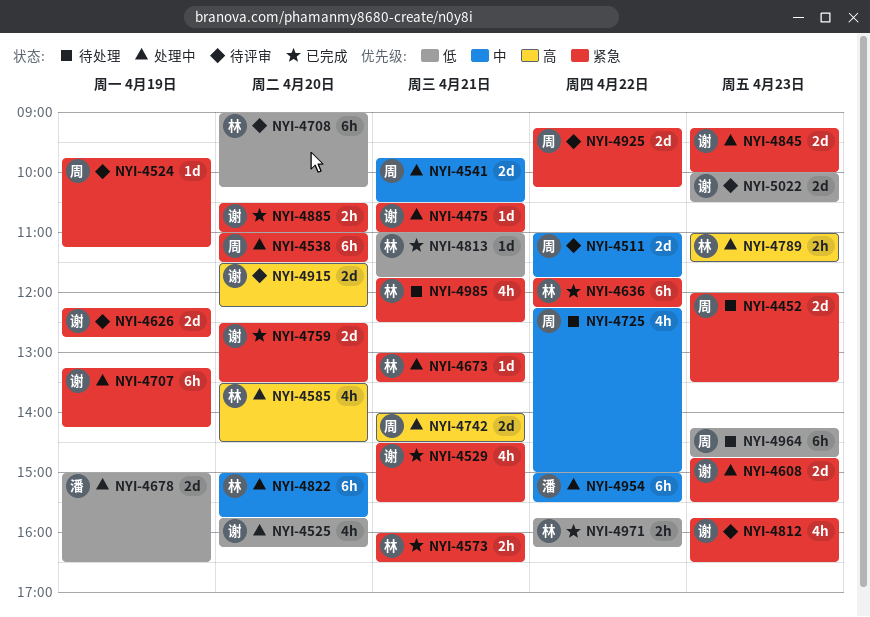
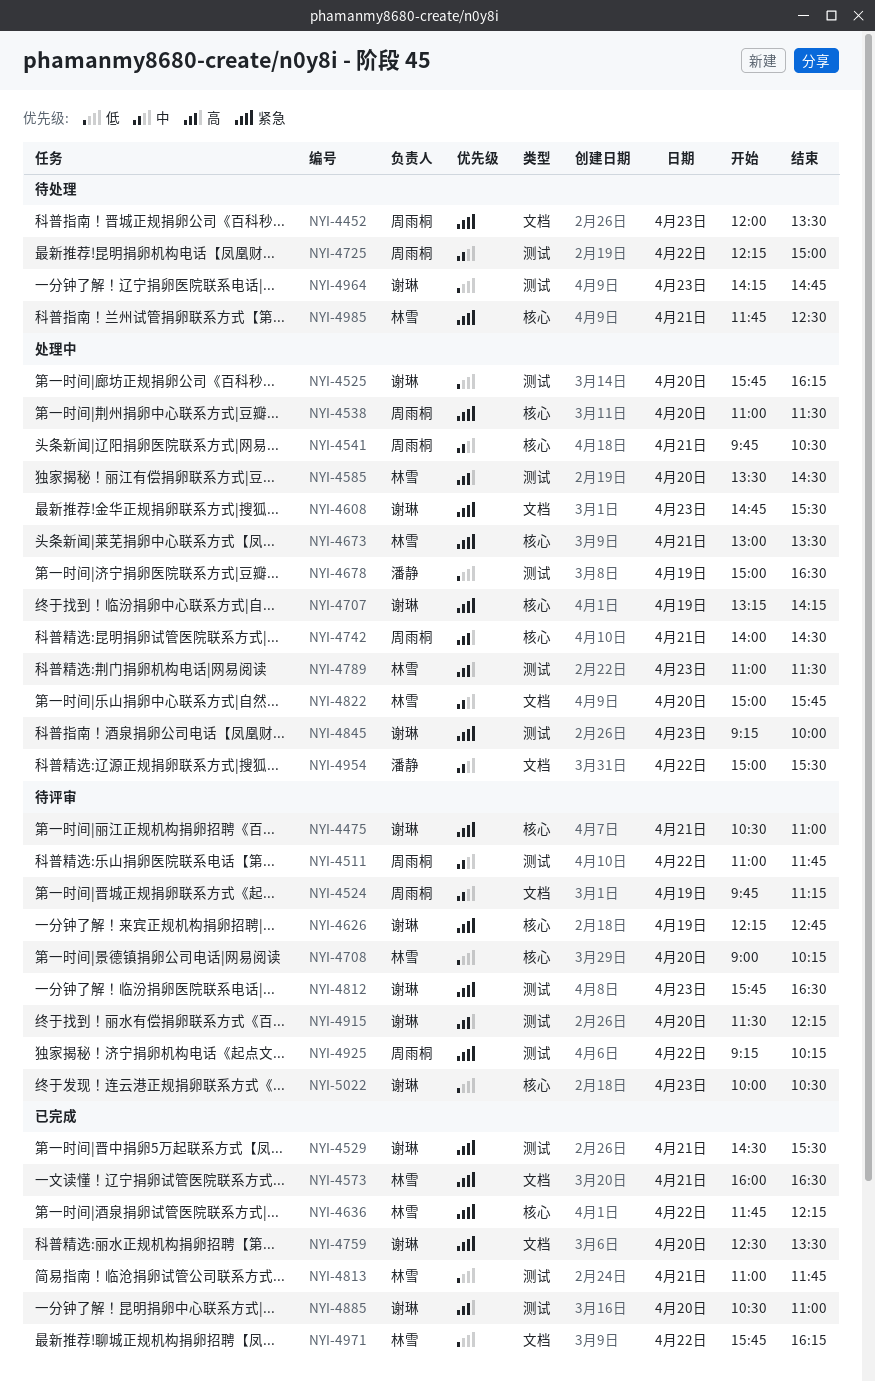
NYI-4475, status: 处理中 -> 待评审
NYI-4524, priority: 紧急 -> 中
NYI-4885, priority: 紧急 -> 高
NYI-4964, owner: 周雨桐 -> 谢琳

